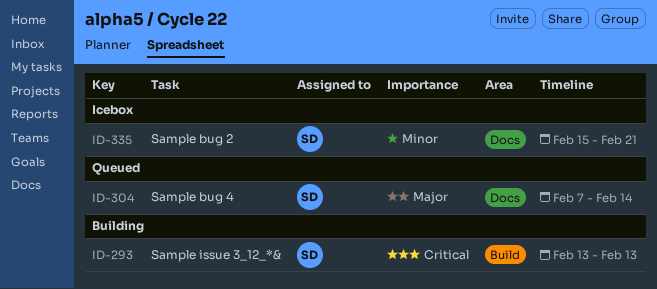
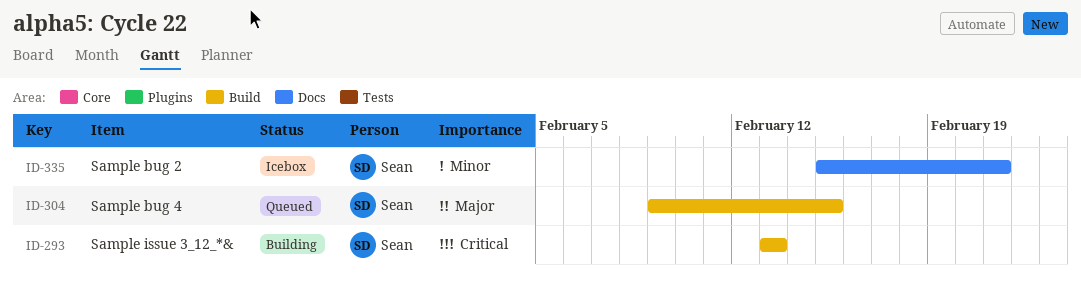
ID-304, label: Docs -> Build
ID-304, start: Feb 7 -> Feb 9
ID-304, due: Feb 14 -> Feb 15

